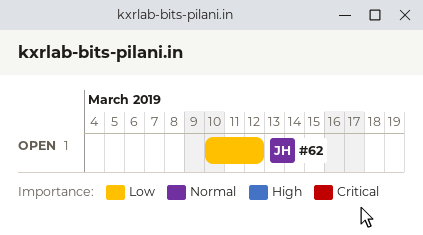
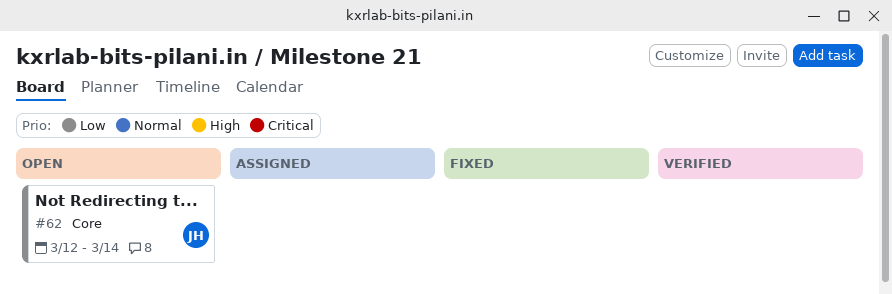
#62, start: Mar 10 -> Mar 12
#62, due: Mar 12 -> Mar 14

